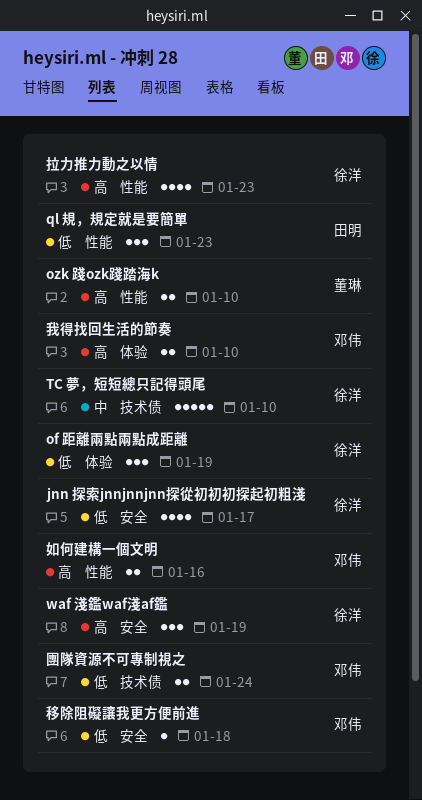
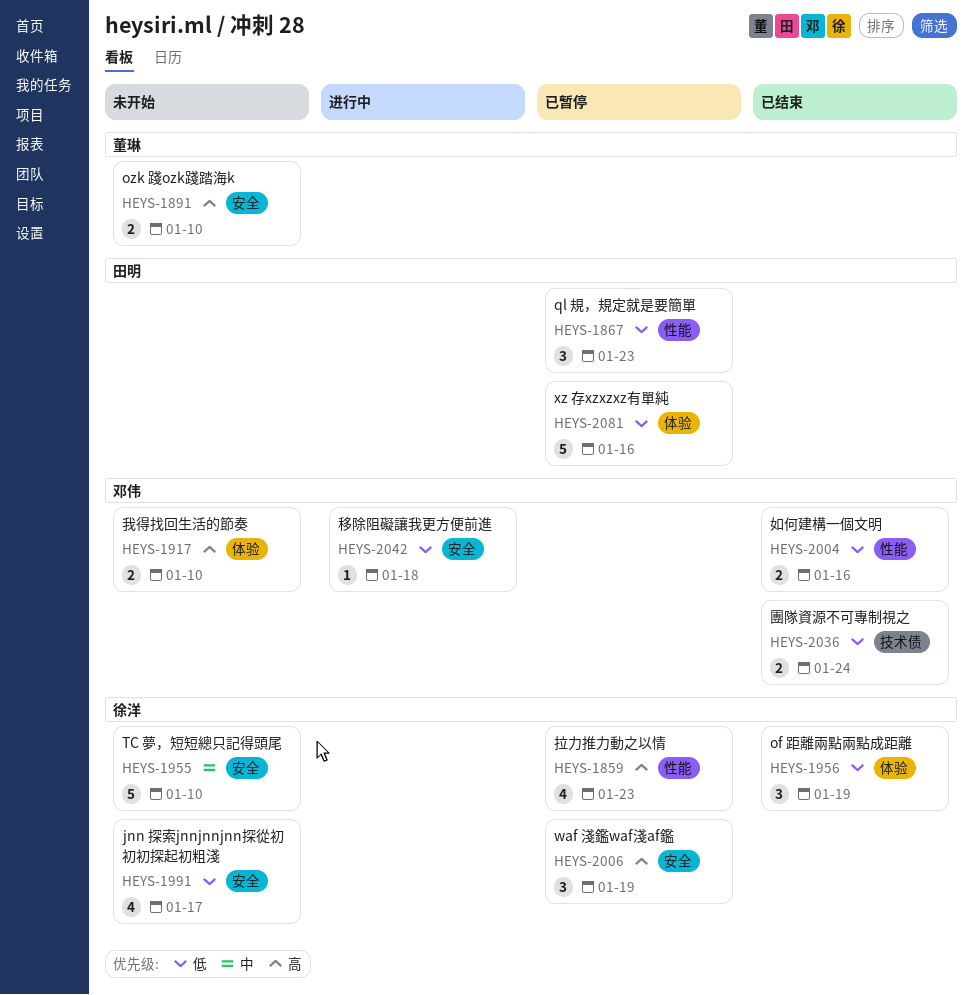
ozk 踐ozk踐踏海k, label: 性能 -> 安全
TC 夢，短短總只記得頭尾, label: 技术债 -> 安全
xz 存xzxzxz有單純: none -> present
如何建構一個文明, priority: 高 -> 低

